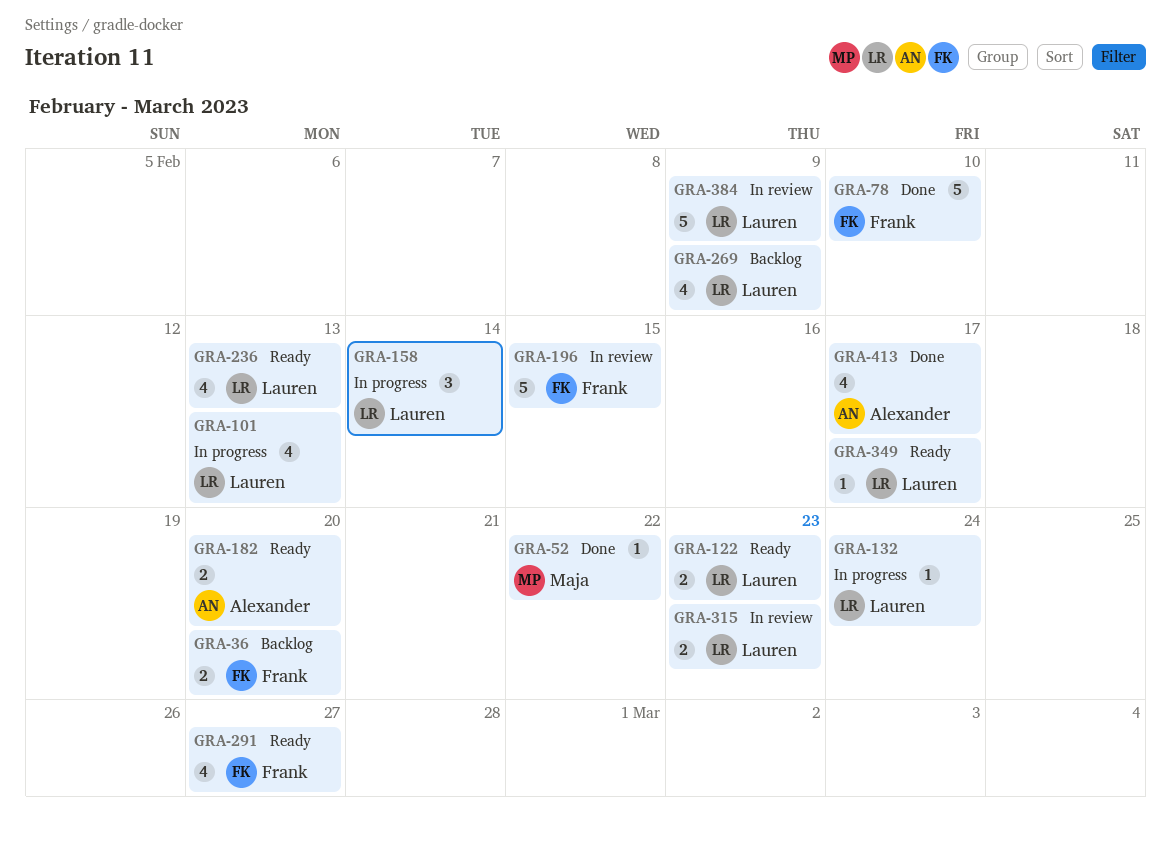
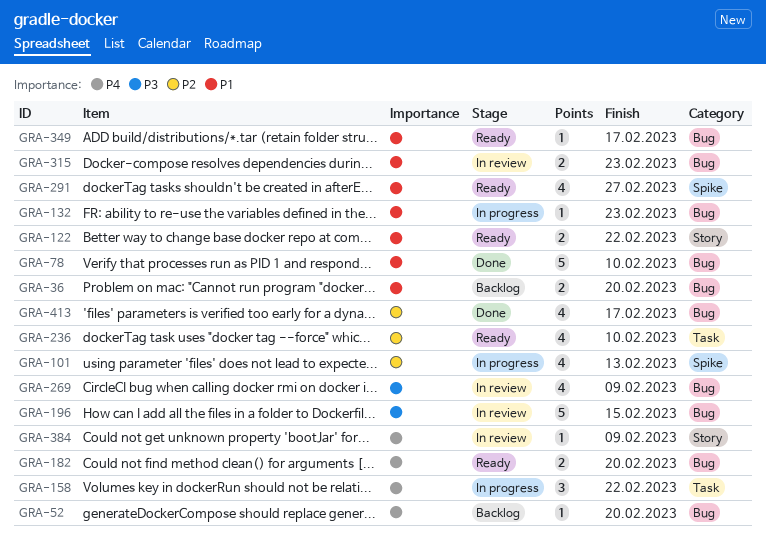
GRA-52, status: Done -> Backlog
GRA-52, due: Feb 22 -> Feb 20
GRA-122, due: Feb 23 -> Feb 22
GRA-132, due: Feb 24 -> Feb 23
GRA-158, due: Feb 14 -> Feb 22
GRA-236, due: Feb 13 -> Feb 10
GRA-269, status: Backlog -> In review
GRA-384, estimate: 5 -> 1

